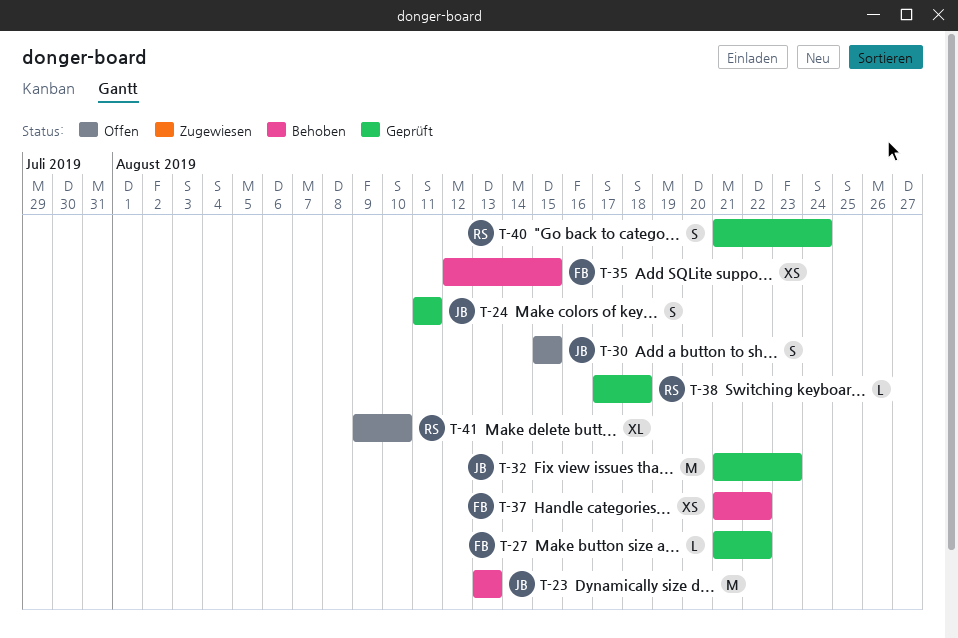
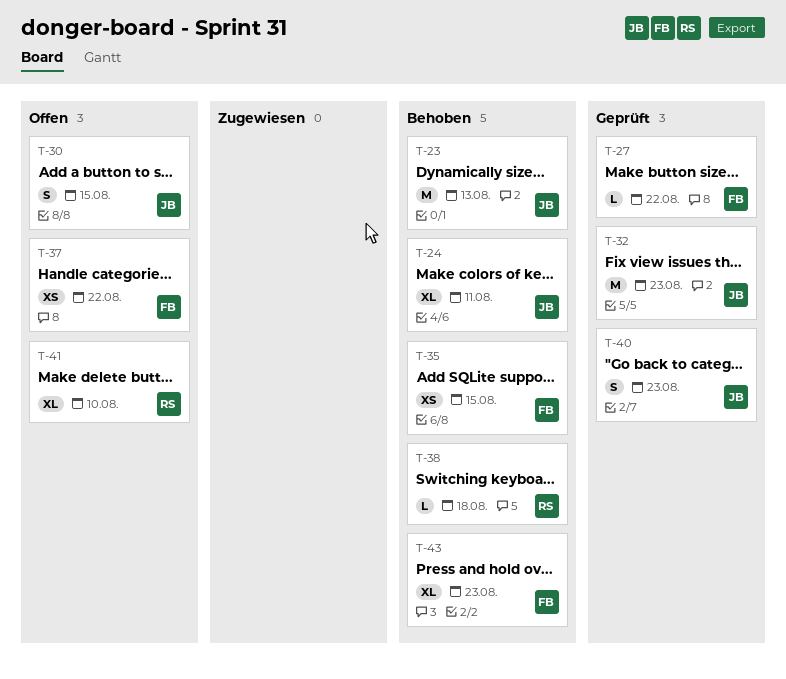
T-24, status: Geprüft -> Behoben
T-24, estimate: S -> XL
T-37, status: Behoben -> Offen
T-38, status: Geprüft -> Behoben
T-40, owner: RS -> JB
T-40, due: Aug 24 -> Aug 23
T-43: none -> present

